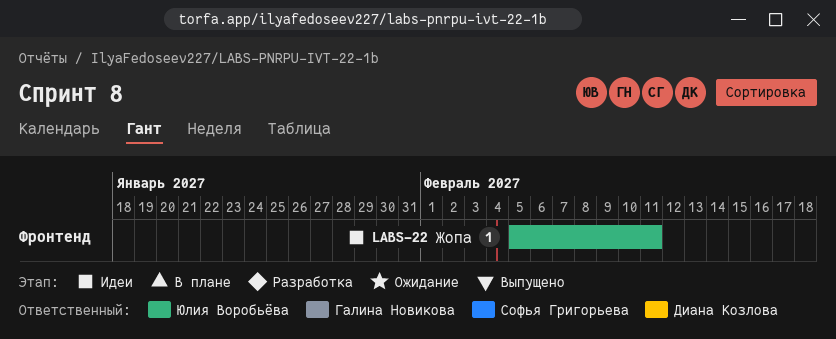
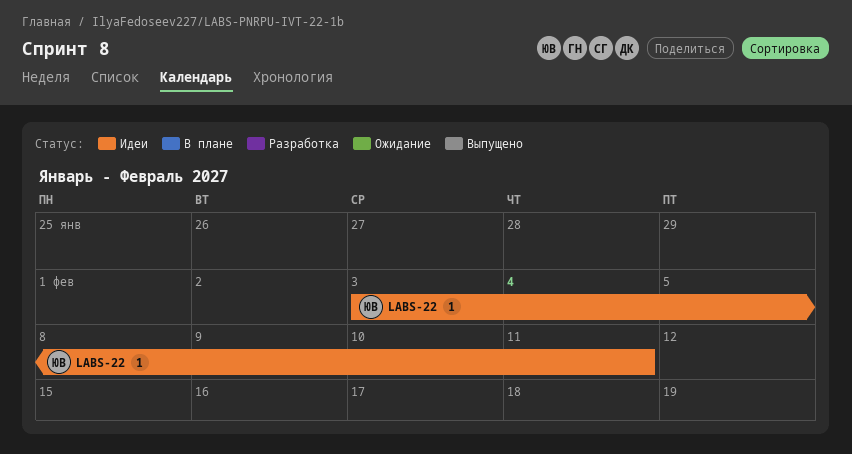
LABS-22, start: Feb 5 -> Feb 3

